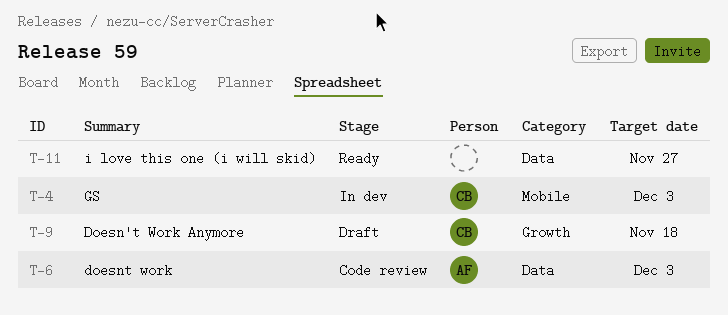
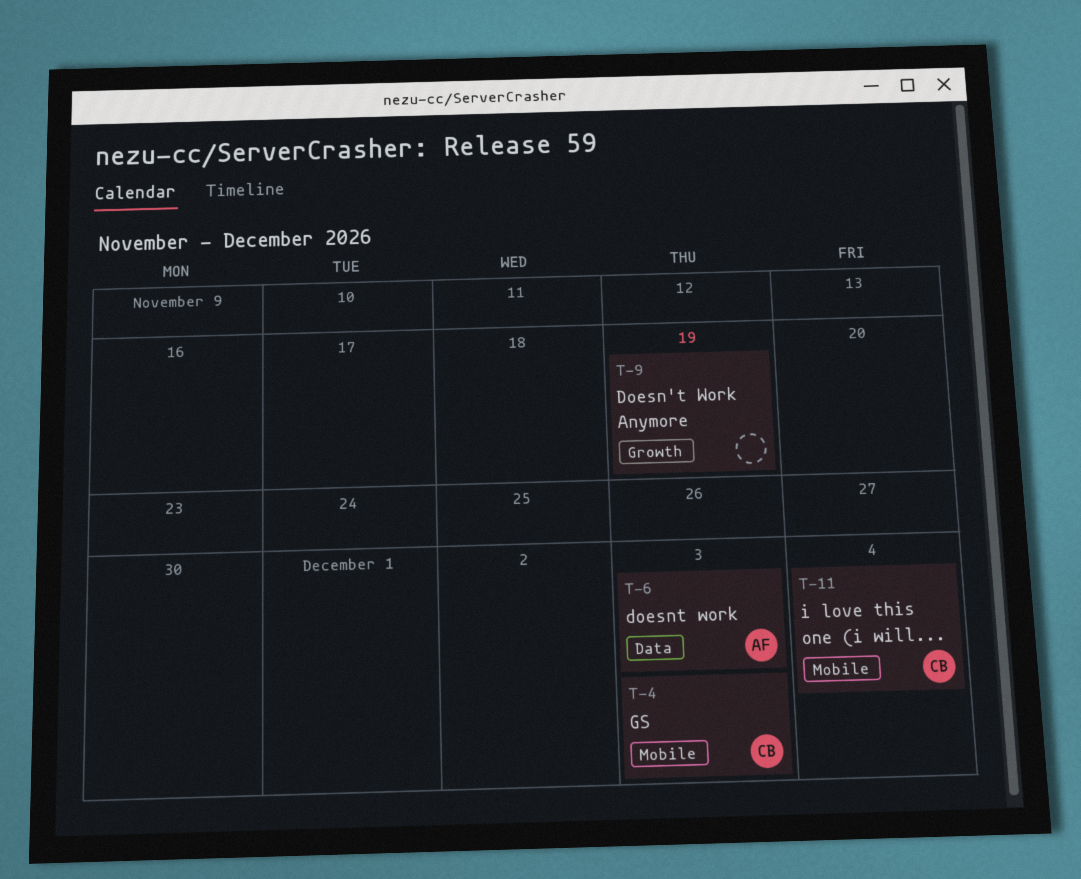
T-9, owner: CB -> none
T-9, due: Nov 18 -> Nov 19
T-11, owner: none -> CB
T-11, label: Data -> Mobile
T-11, due: Nov 27 -> Dec 4

